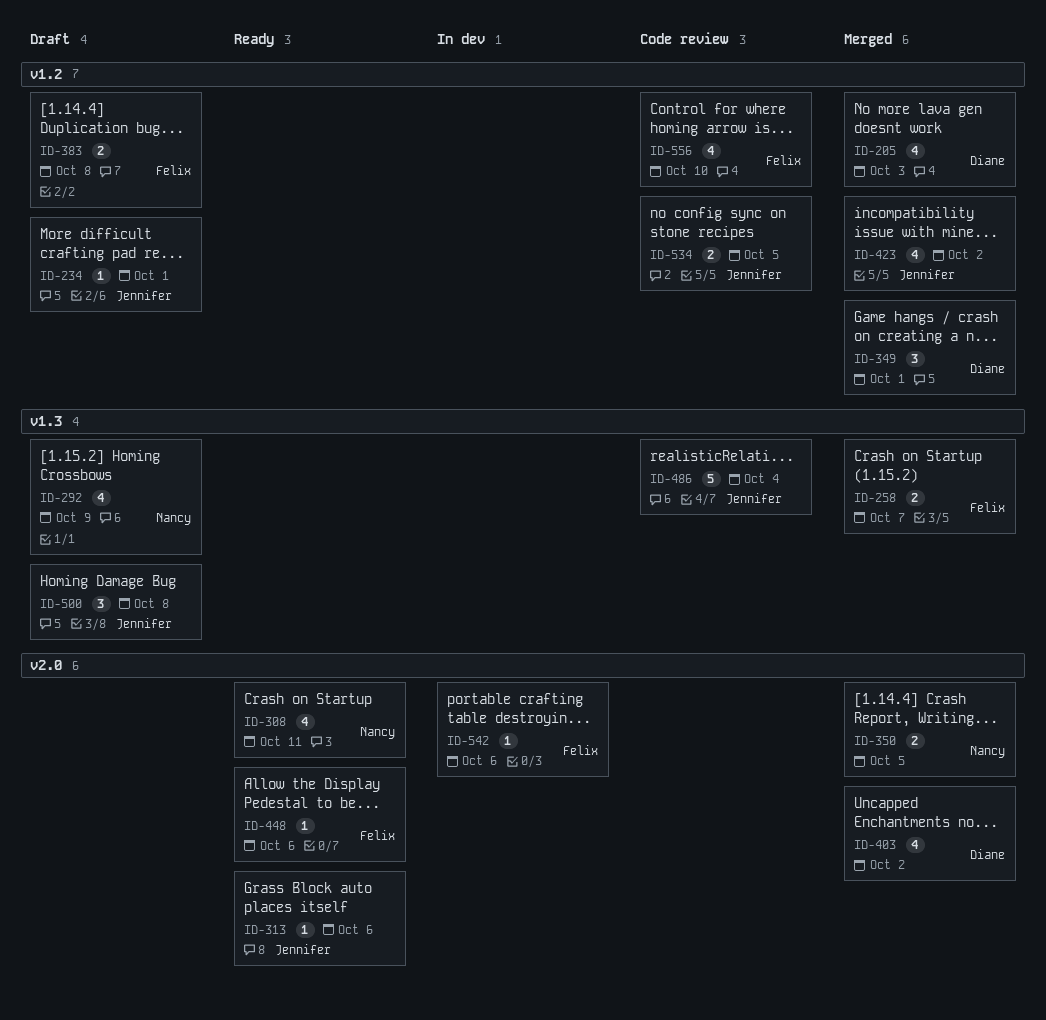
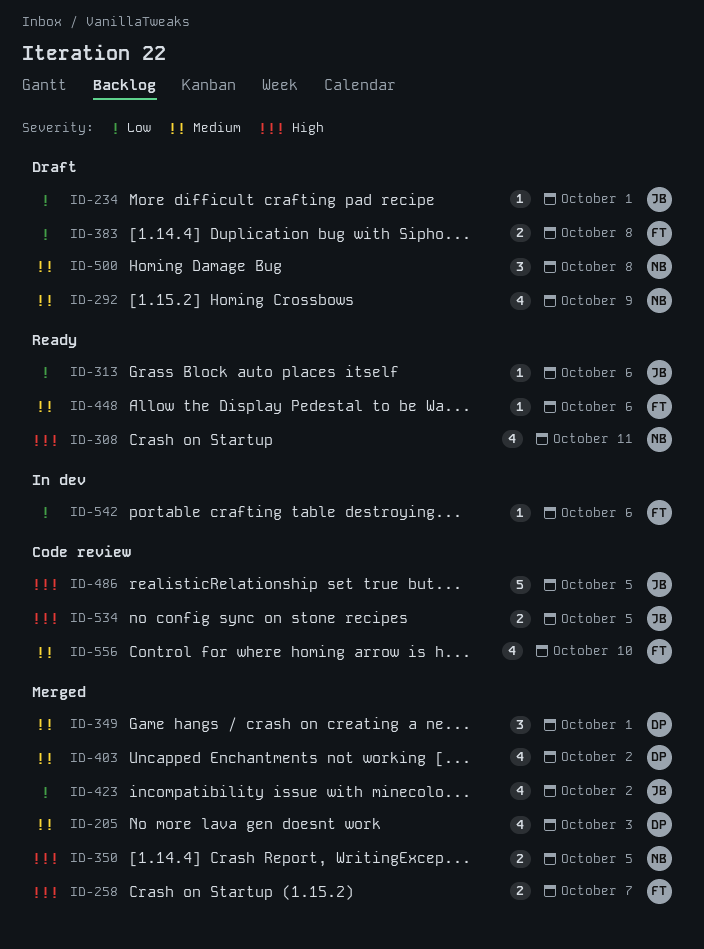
ID-486, due: Oct 4 -> Oct 5
ID-500, owner: Jennifer -> Nancy

